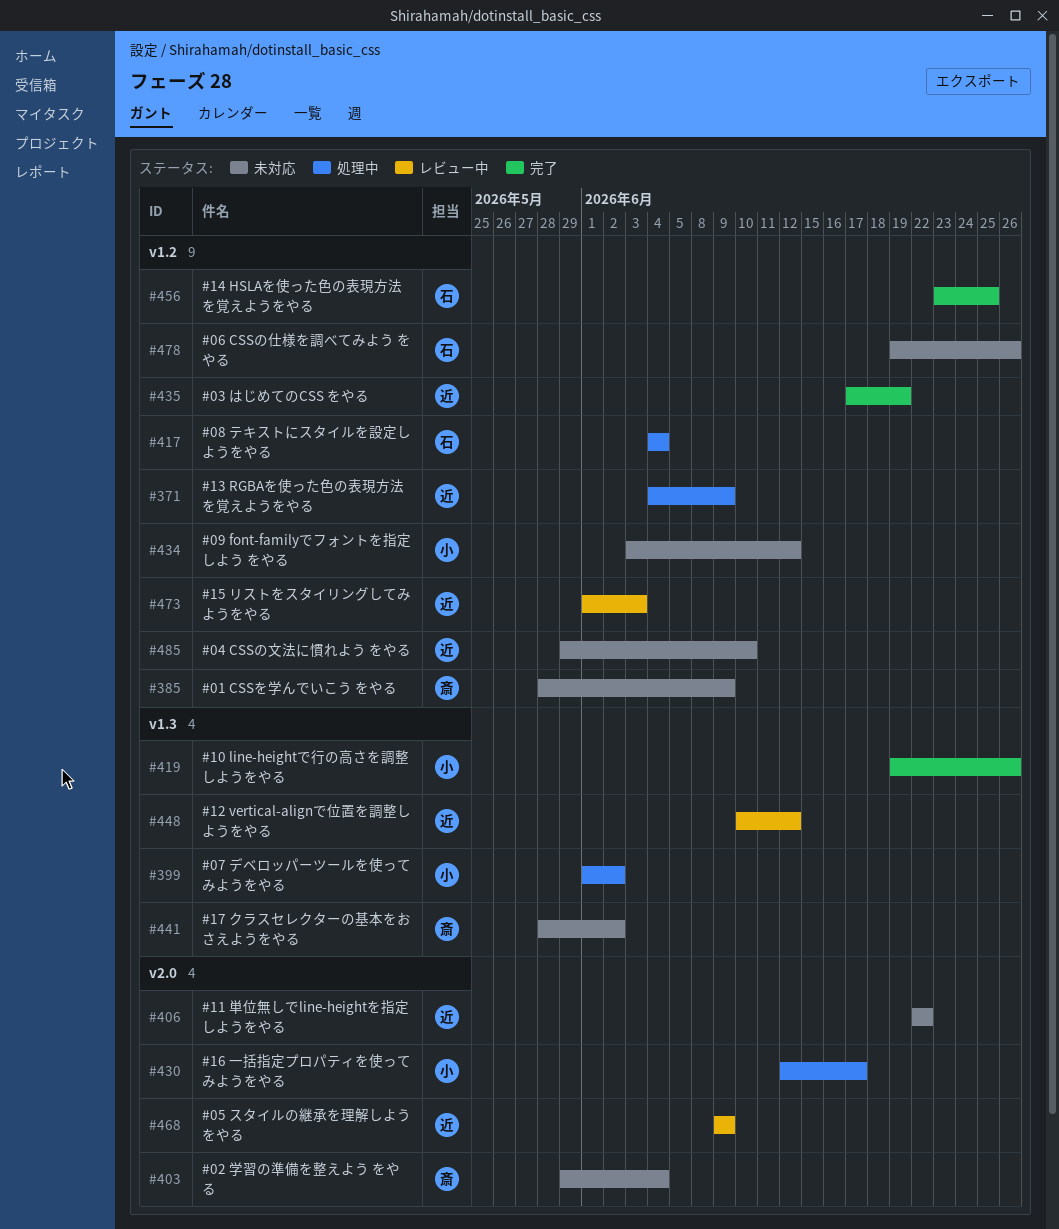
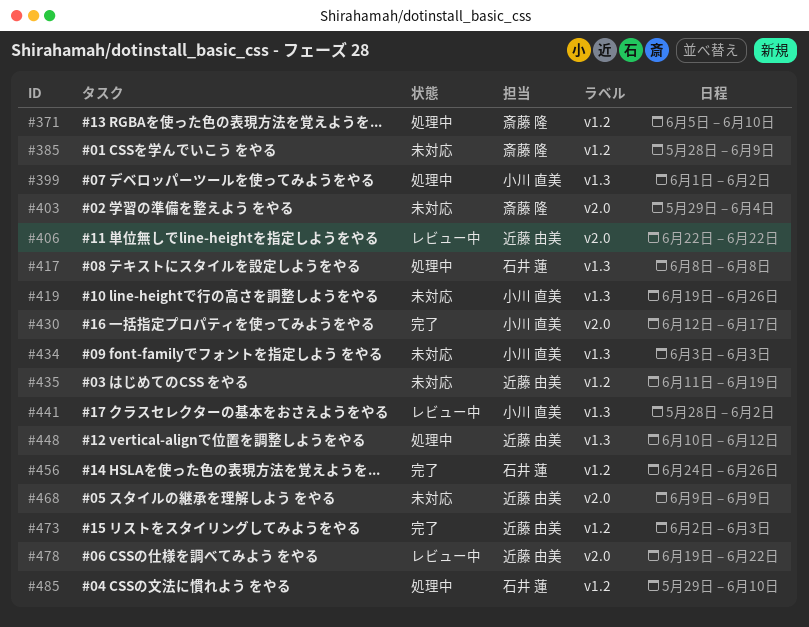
#371, owner: 近藤 由美 -> 斎藤 隆
#371, start: Jun 4 -> Jun 5
#371, due: Jun 9 -> Jun 10
#406, status: 未対応 -> レビュー中
#417, label: v1.2 -> v1.3
#417, start: Jun 4 -> Jun 8
#417, due: Jun 4 -> Jun 8
#419, status: 完了 -> 未対応
#430, status: 処理中 -> 完了
#434, label: v1.2 -> v1.3
#434, due: Jun 12 -> Jun 3
#435, status: 完了 -> 未対応
#435, start: Jun 17 -> Jun 11
#441, status: 未対応 -> レビュー中
#441, owner: 斎藤 隆 -> 小川 直美
#448, status: レビュー中 -> 処理中
#456, start: Jun 23 -> Jun 24
#456, due: Jun 25 -> Jun 26
#468, status: レビュー中 -> 未対応
#473, status: レビュー中 -> 完了
#473, start: Jun 1 -> Jun 2
#478, status: 未対応 -> レビュー中
#478, owner: 石井 蓮 -> 近藤 由美
#478, label: v1.2 -> v2.0
#478, due: Jun 26 -> Jun 22
#485, status: 未対応 -> 処理中
#485, owner: 近藤 由美 -> 石井 蓮

